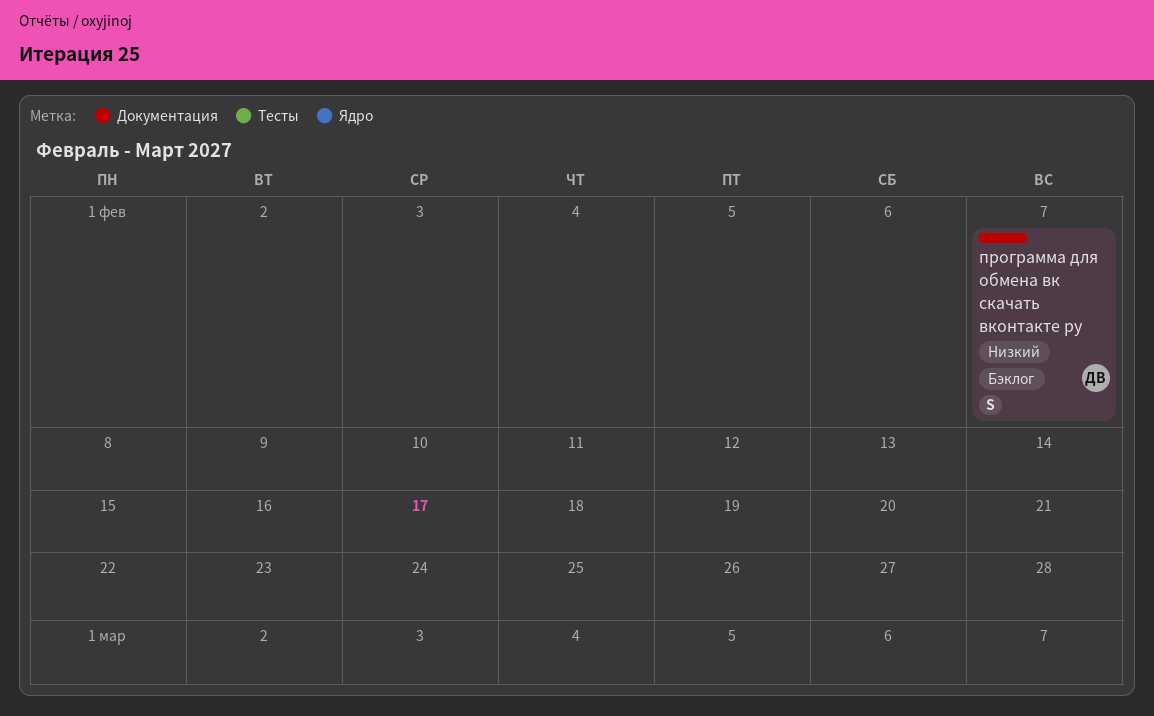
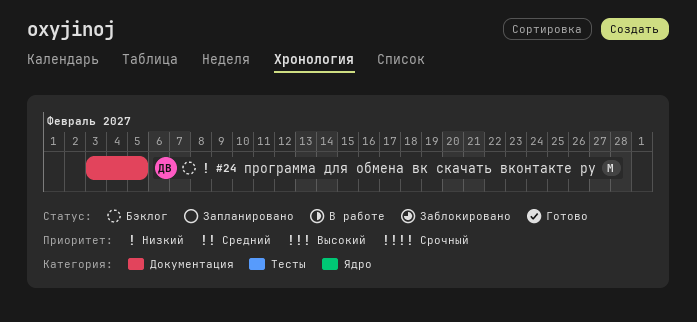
программа для обмена вк скачать вконтакте ру, estimate: S -> M
программа для обмена вк скачать вконтакте ру, due: Feb 7 -> Feb 5

